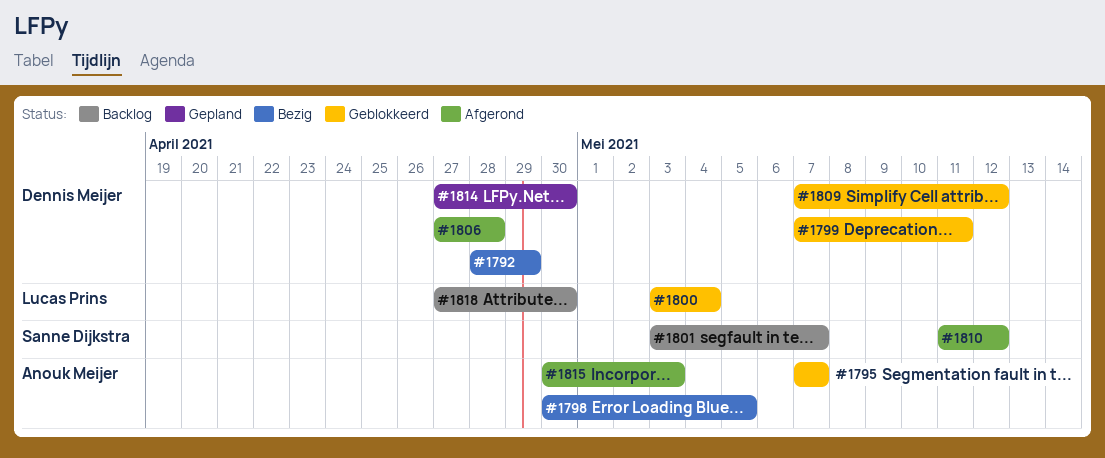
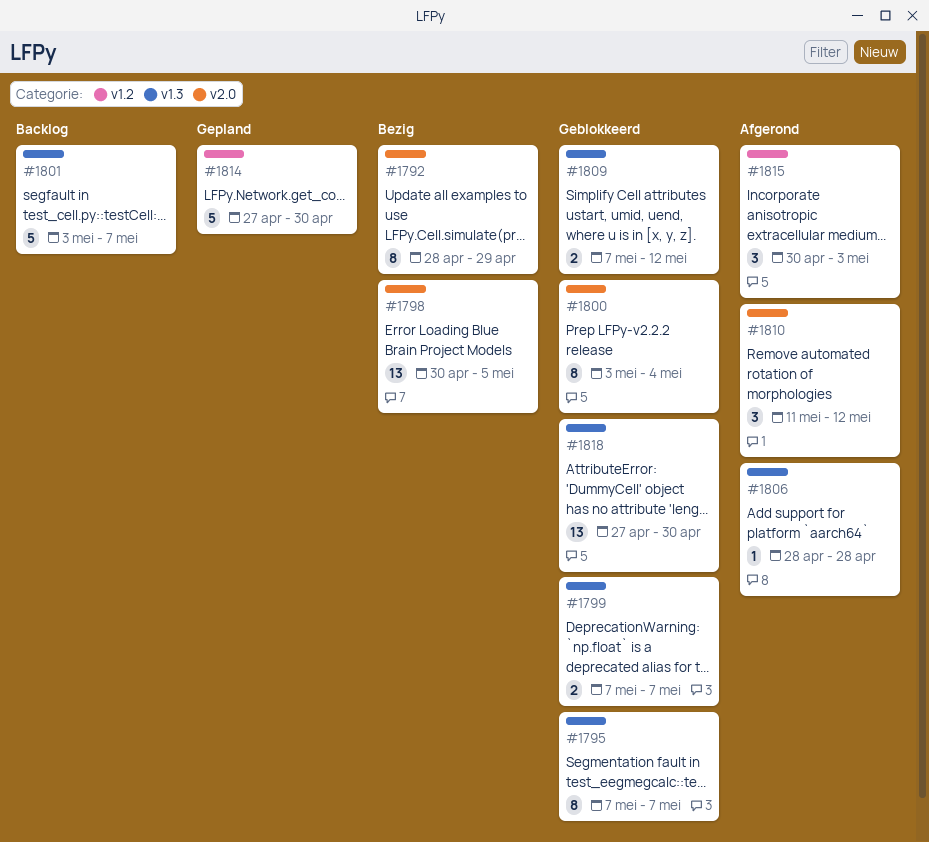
#1799, due: May 11 -> May 7
#1806, start: Apr 27 -> Apr 28
#1818, status: Backlog -> Geblokkeerd

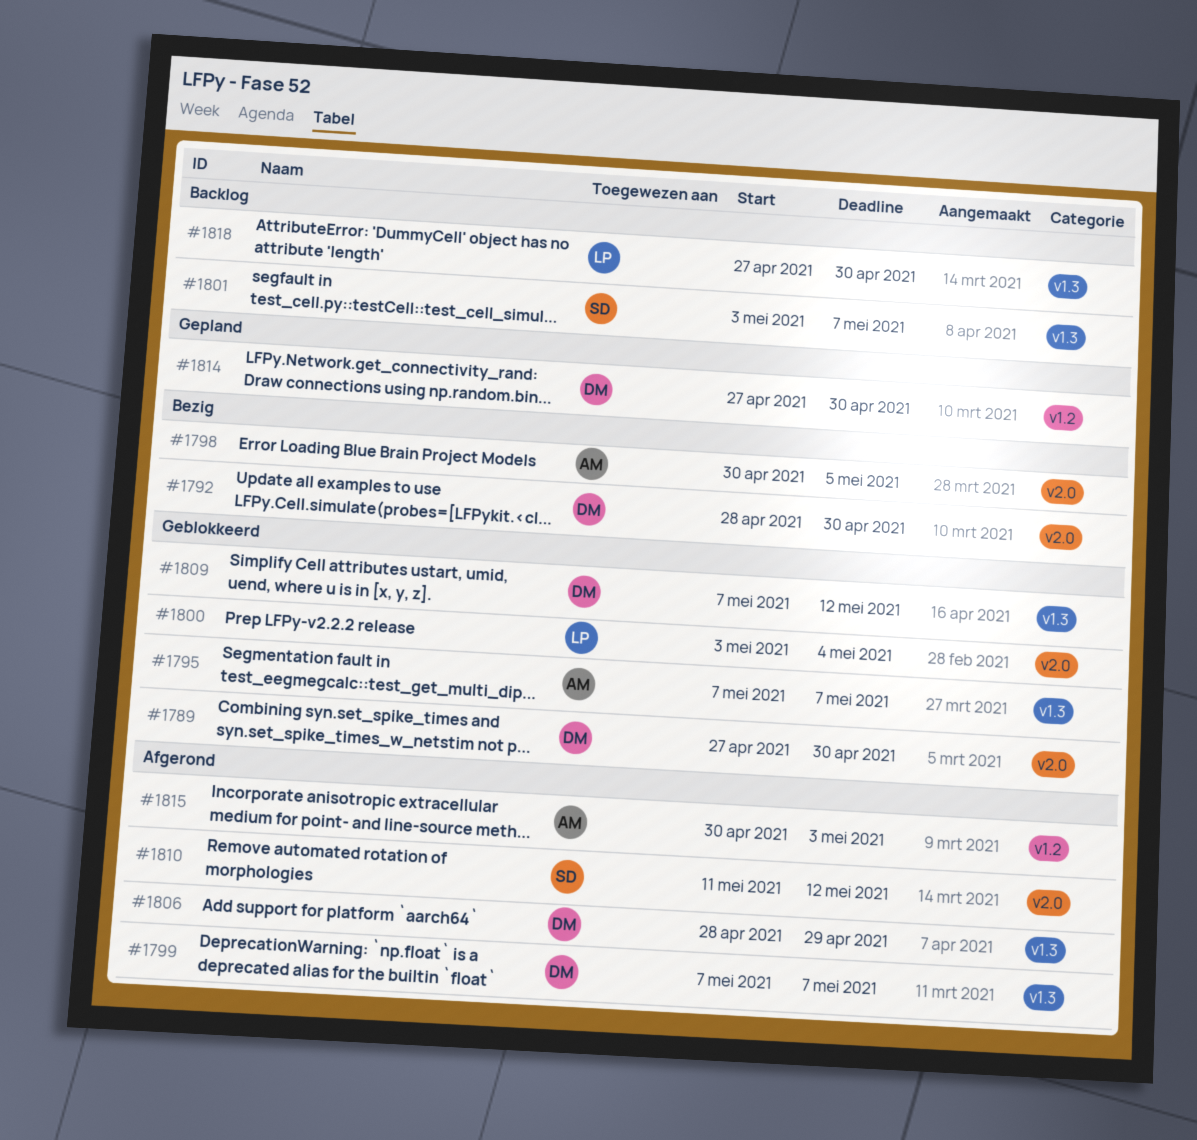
#1789: none -> present
#1792, due: Apr 29 -> Apr 30
#1799, status: Geblokkeerd -> Afgerond
#1806, due: Apr 28 -> Apr 29
#1818, status: Geblokkeerd -> Backlog

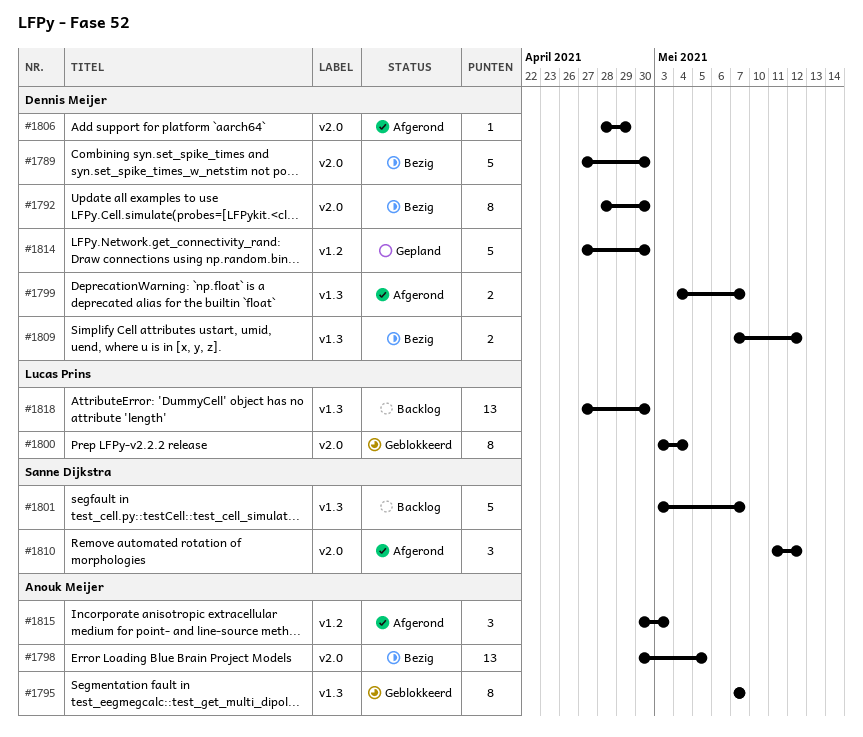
#1789, status: Geblokkeerd -> Bezig
#1799, start: May 7 -> May 4
#1806, label: v1.3 -> v2.0
#1809, status: Geblokkeerd -> Bezig

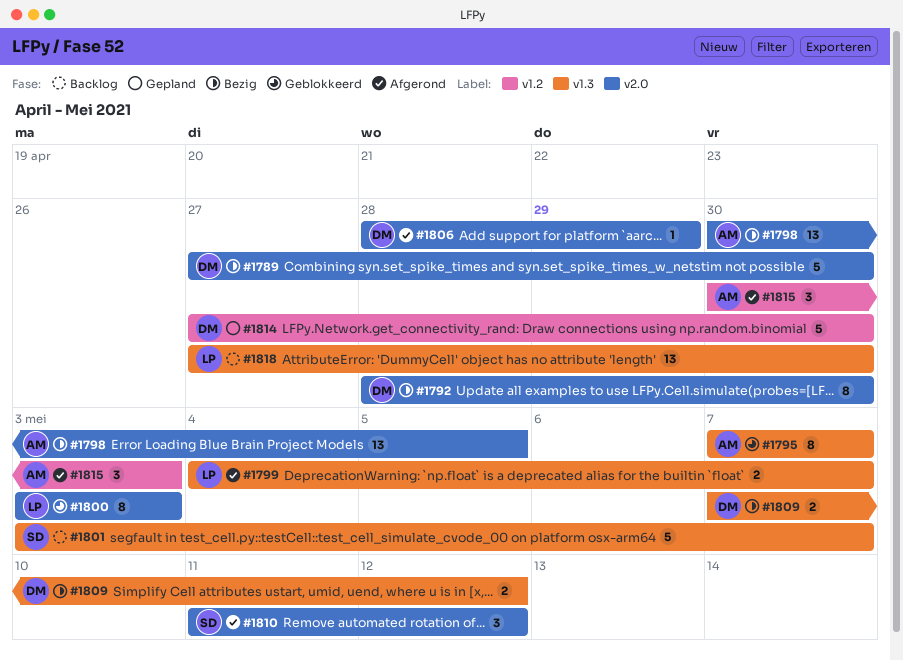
#1799, owner: Dennis Meijer -> Lucas Prins
#1800, due: May 4 -> May 3

